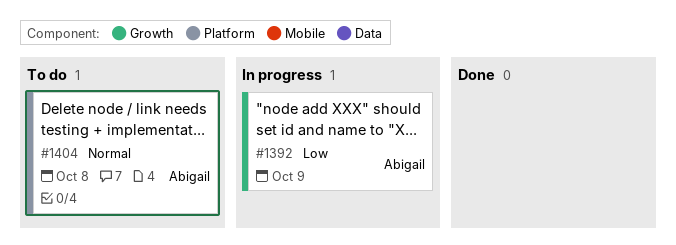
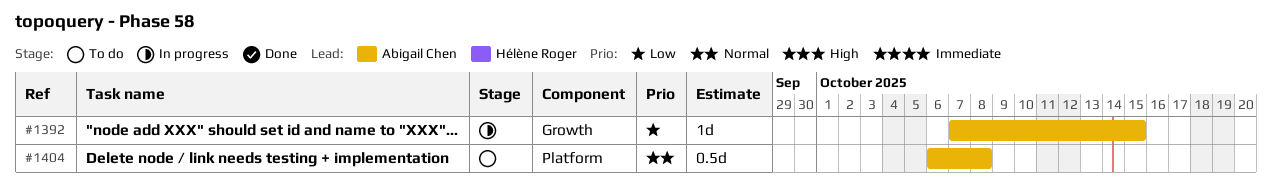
#1392, due: Oct 9 -> Oct 15

